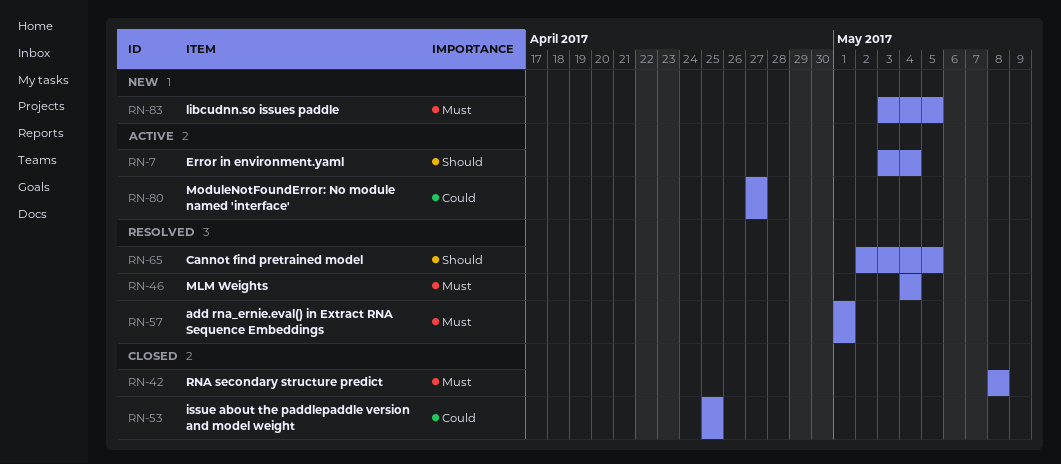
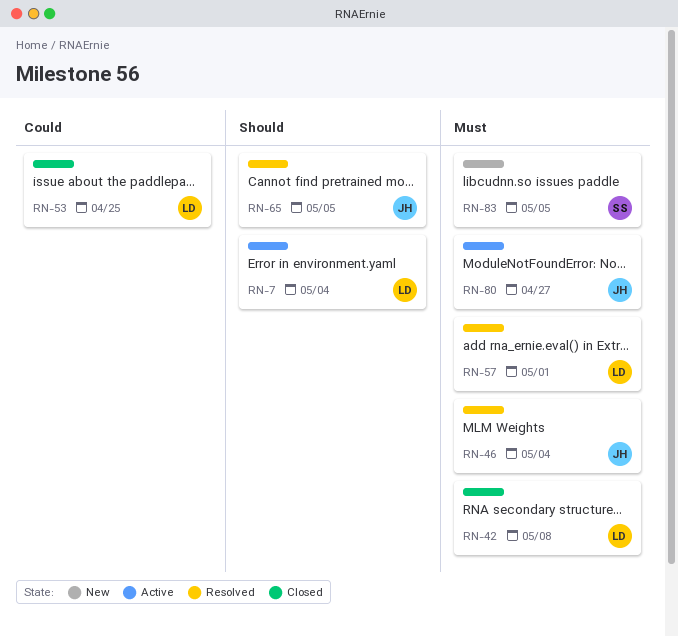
RN-80, priority: Could -> Must

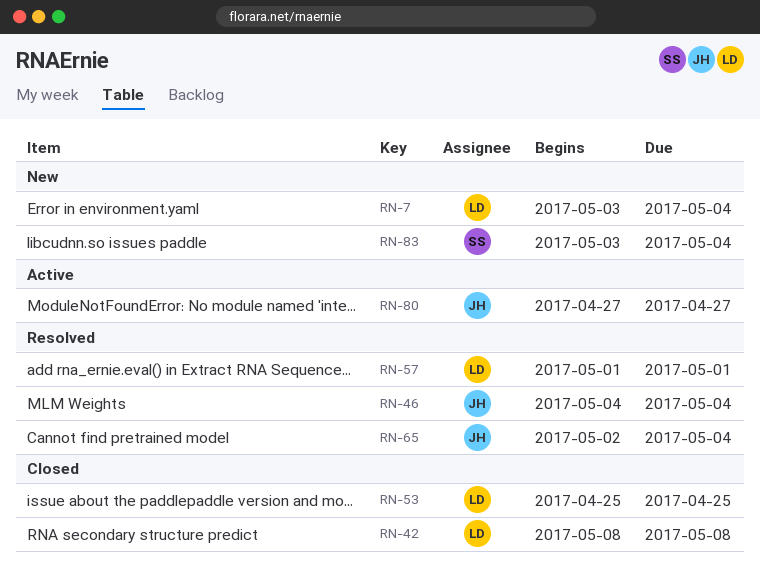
RN-7, status: Active -> New
RN-65, due: May 5 -> May 4
RN-83, due: May 5 -> May 4

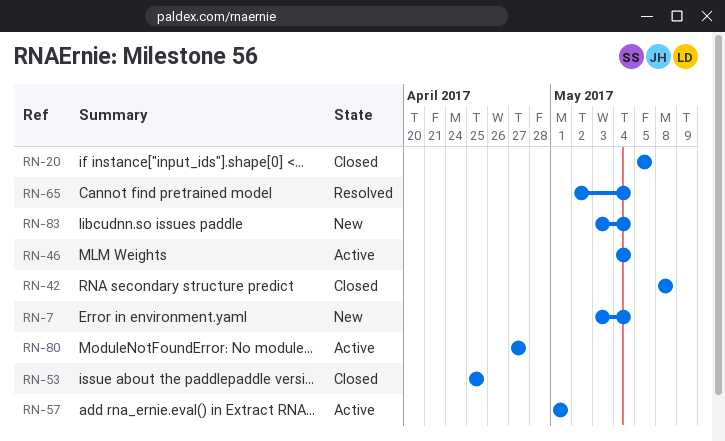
RN-20: none -> present
RN-46, status: Resolved -> Active
RN-57, status: Resolved -> Active

